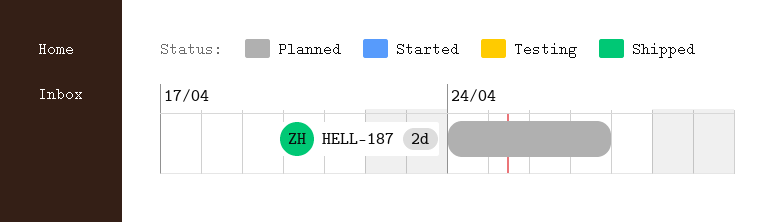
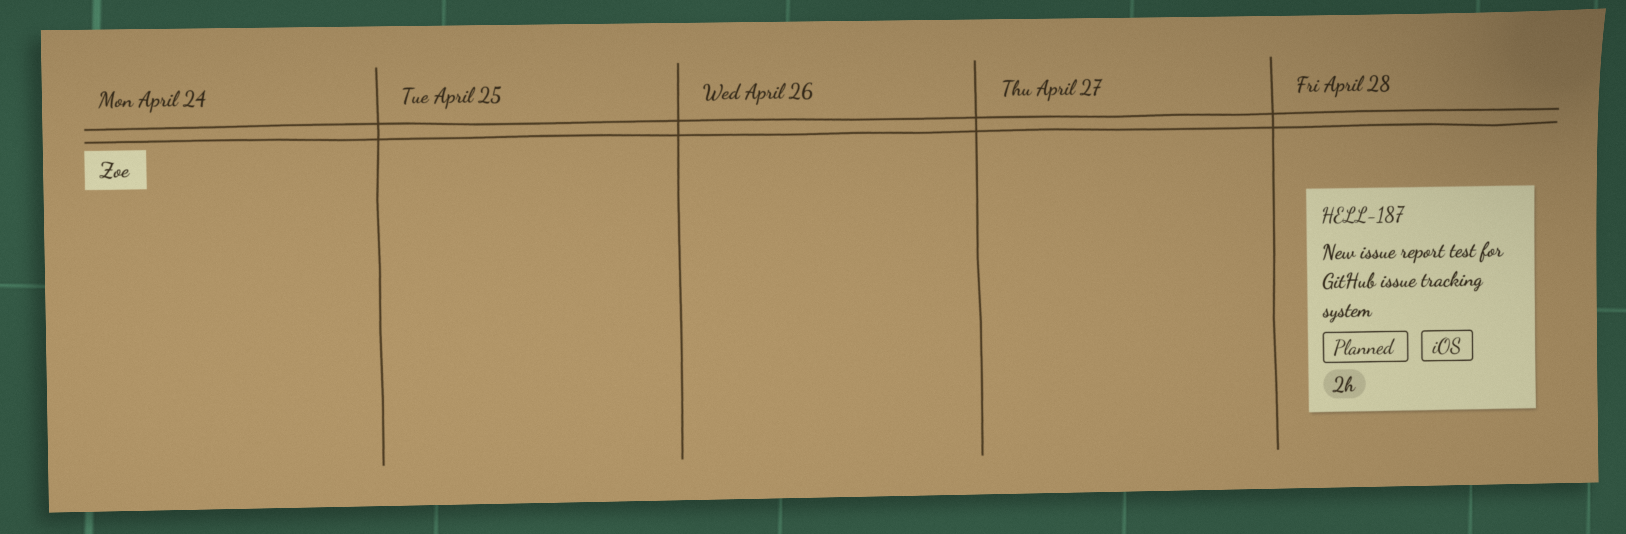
HELL-187, estimate: 2d -> 2h
HELL-187, due: Apr 27 -> Apr 28

